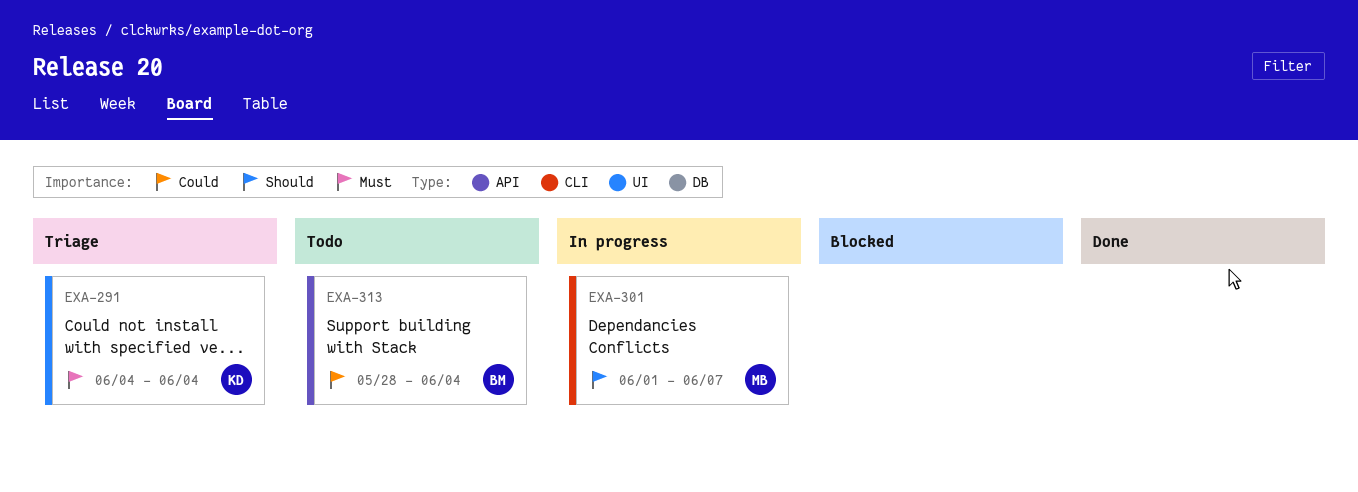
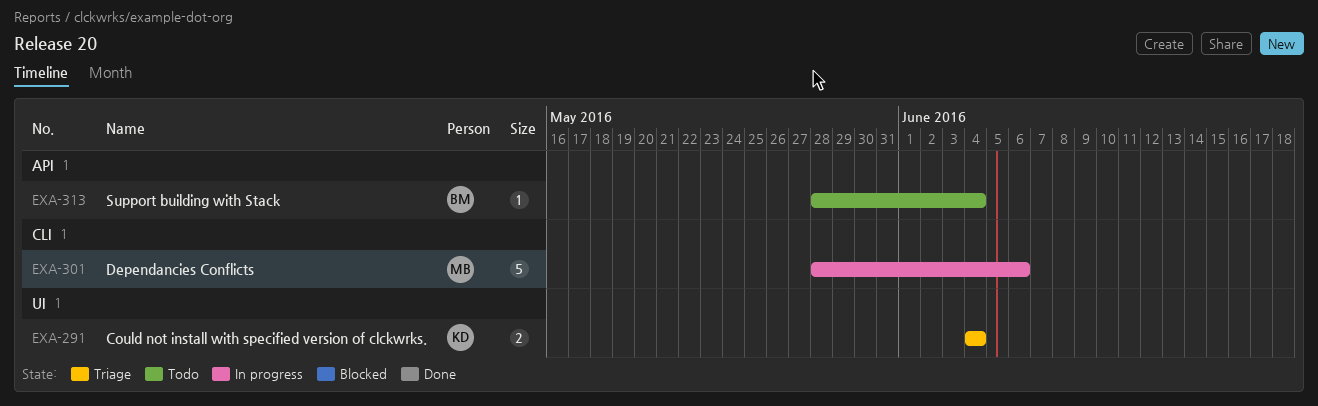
EXA-301, start: Jun 1 -> May 28
EXA-301, due: Jun 7 -> Jun 6

